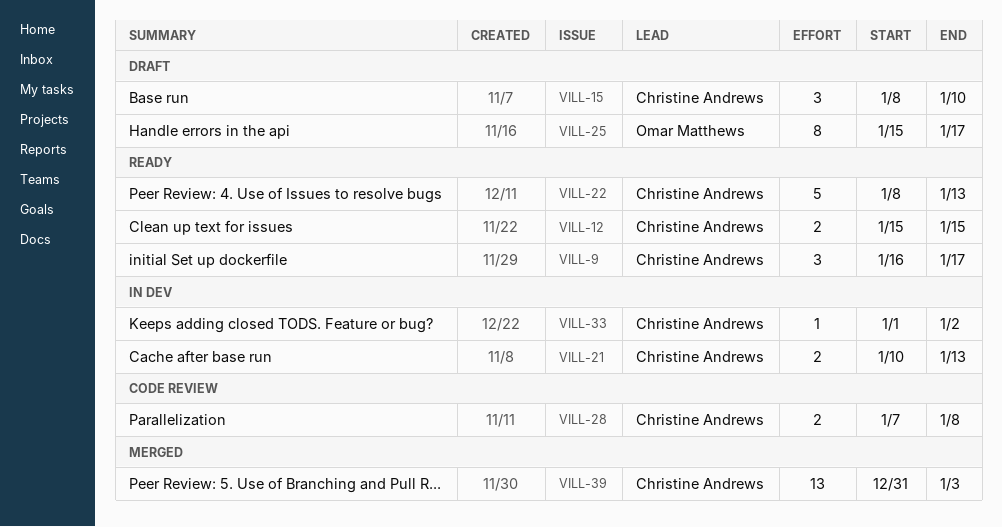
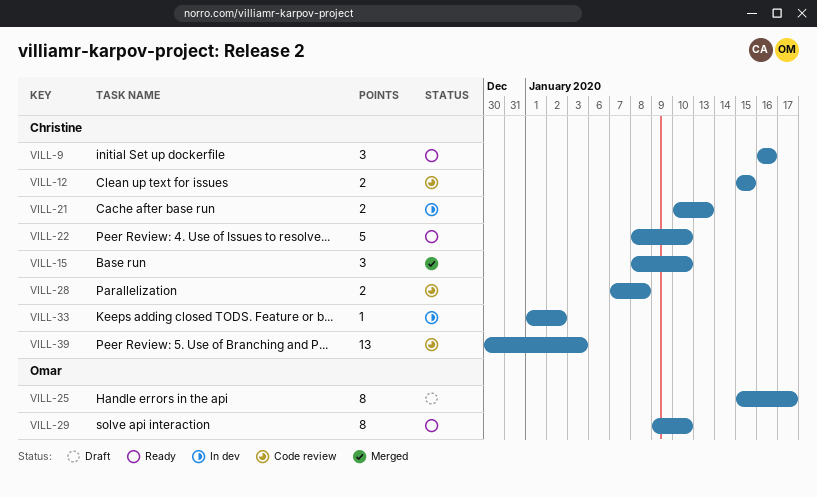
VILL-9, due: Jan 17 -> Jan 16
VILL-12, status: Ready -> Code review
VILL-15, status: Draft -> Merged
VILL-22, due: Jan 13 -> Jan 10
VILL-29: none -> present
VILL-39, status: Merged -> Code review
VILL-39, start: Dec 31 -> Dec 30

